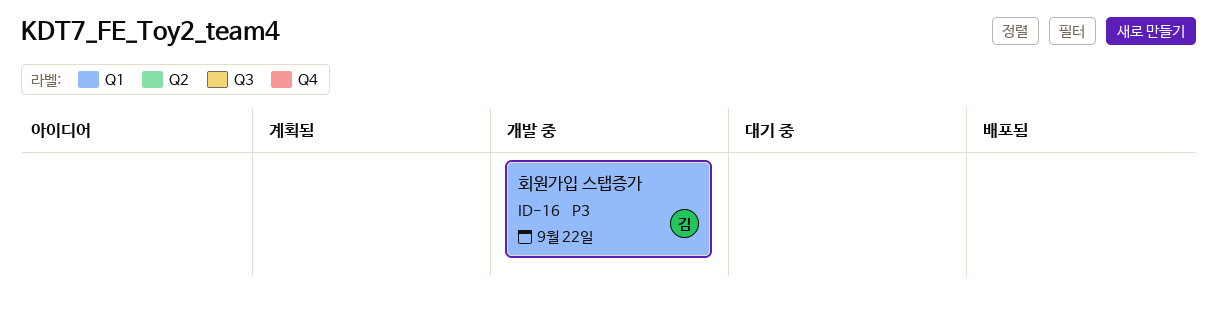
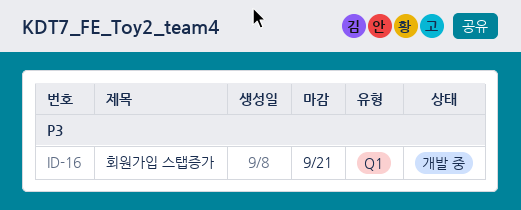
ID-16, due: Sep 22 -> Sep 21

